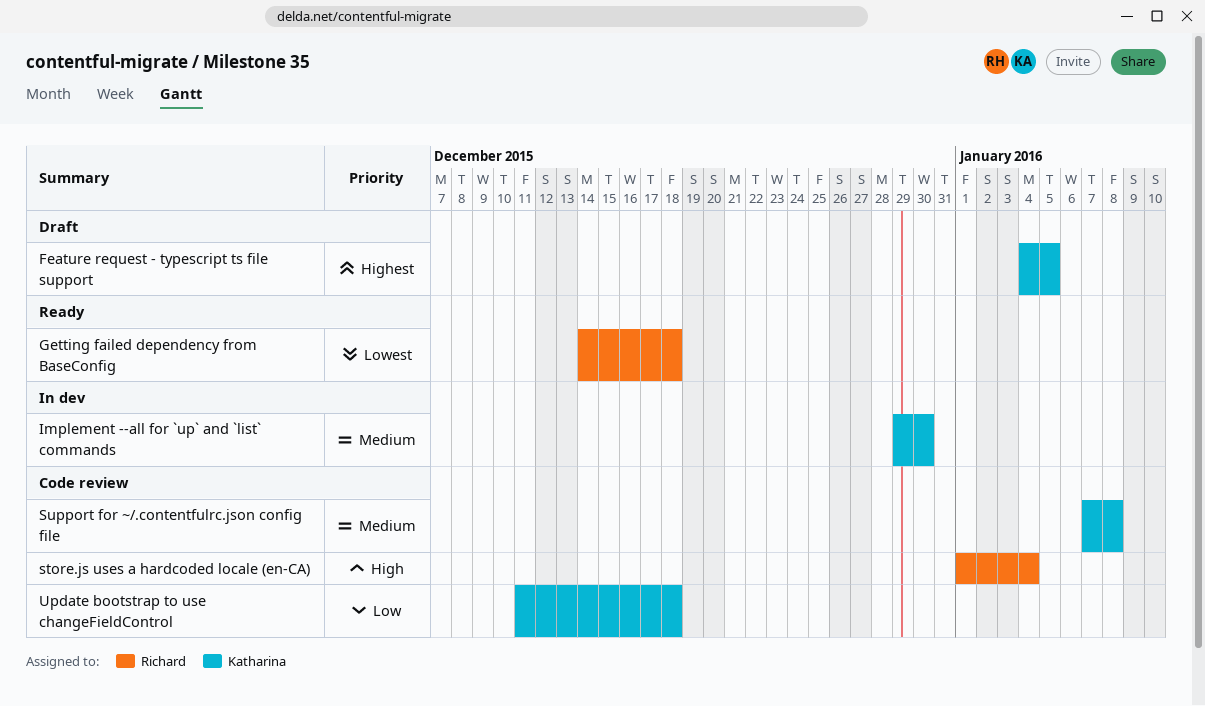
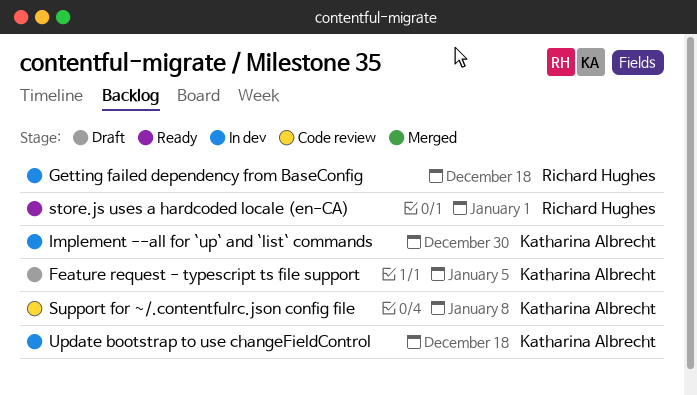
Getting failed dependency from BaseConfig, status: Ready -> In dev
store.js uses a hardcoded locale (en-CA), status: Code review -> Ready
store.js uses a hardcoded locale (en-CA), due: Jan 4 -> Jan 1
Update bootstrap to use changeFieldControl, status: Code review -> In dev

